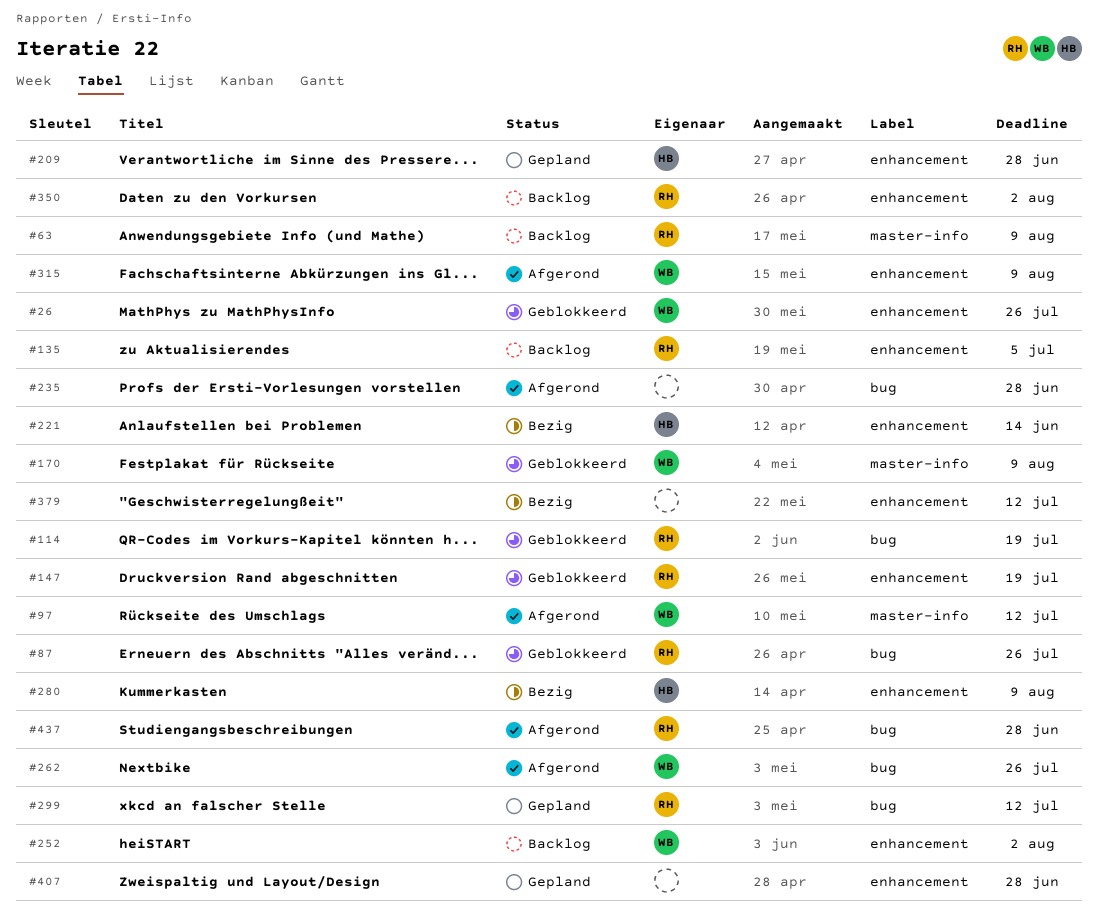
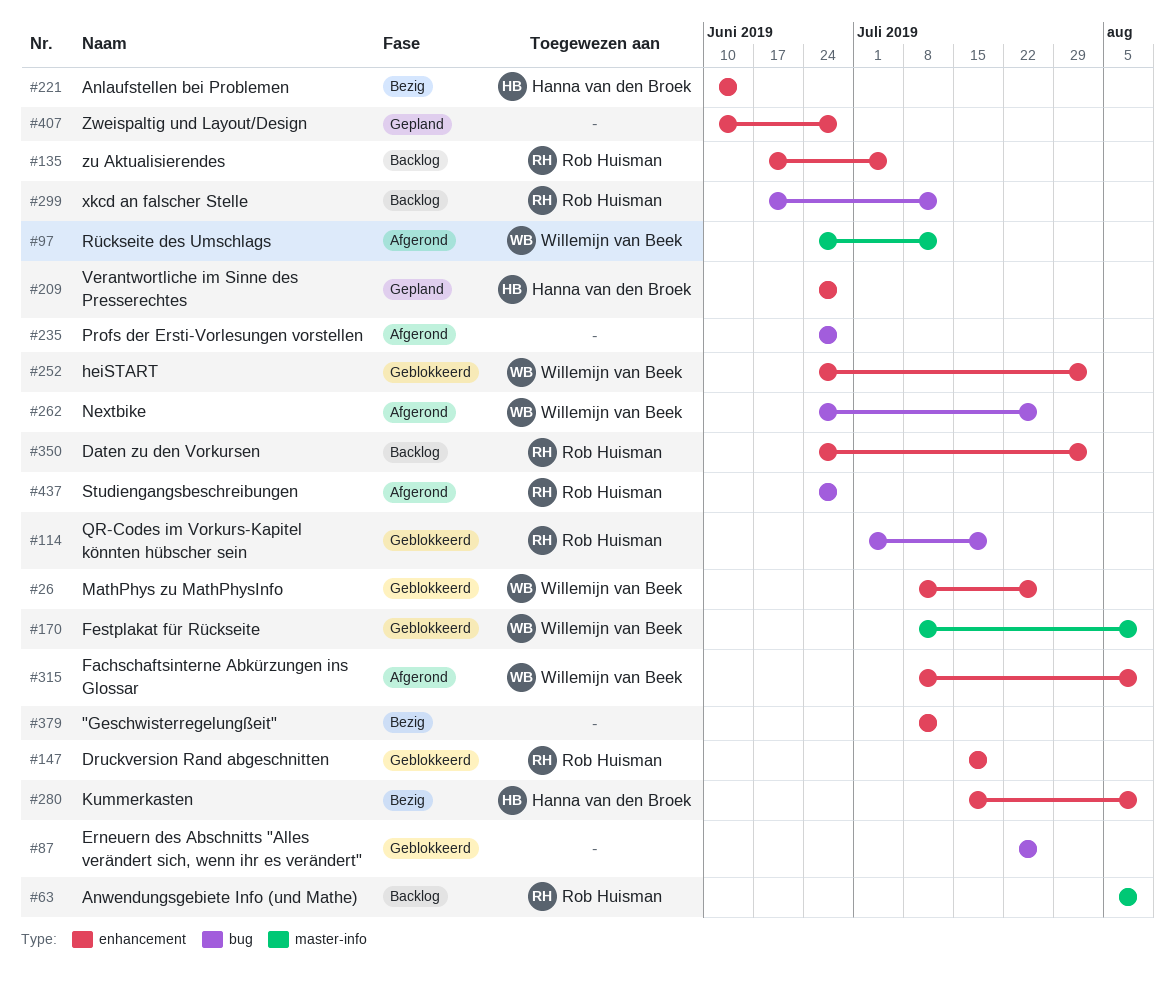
#87, owner: Rob Huisman -> none
#252, status: Backlog -> Geblokkeerd
#299, status: Gepland -> Backlog

